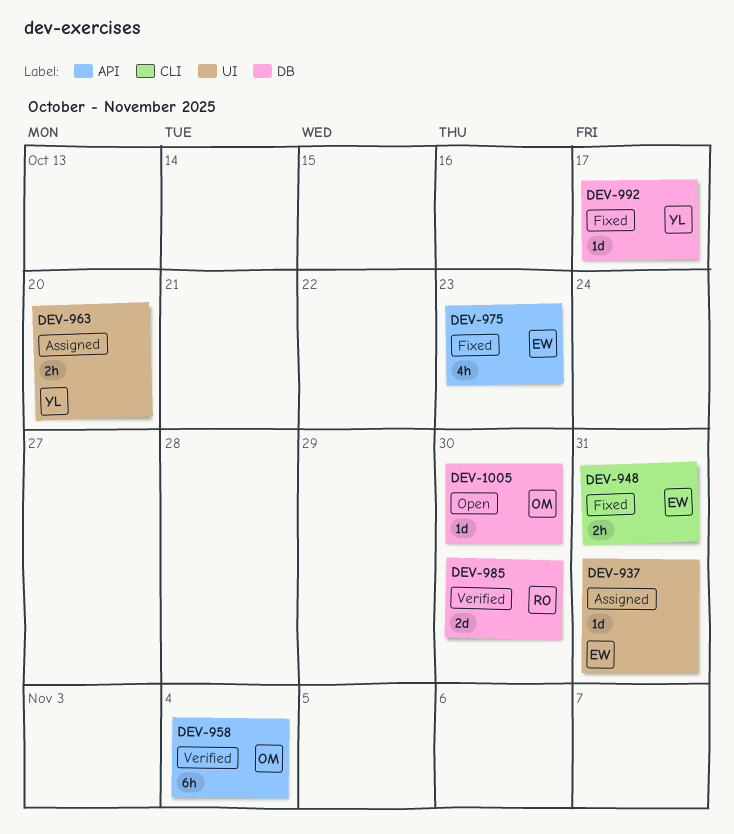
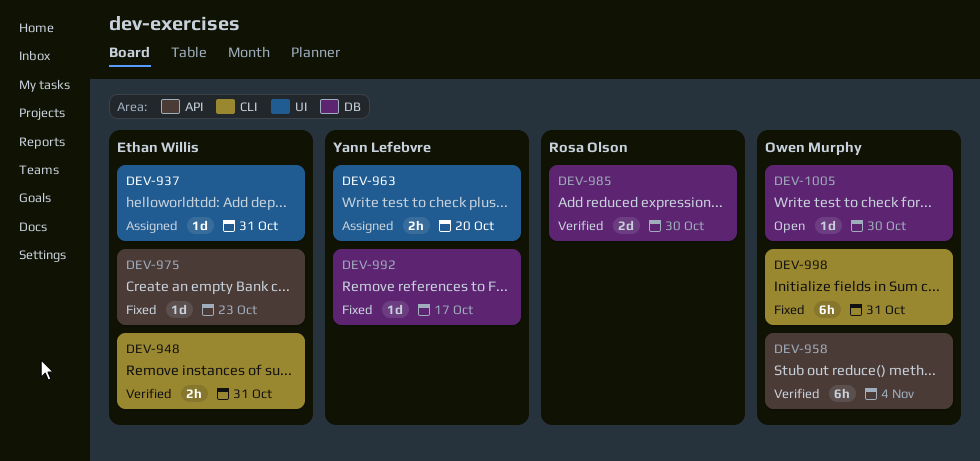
DEV-948, status: Fixed -> Verified
DEV-975, estimate: 4h -> 1d
DEV-998: none -> present

